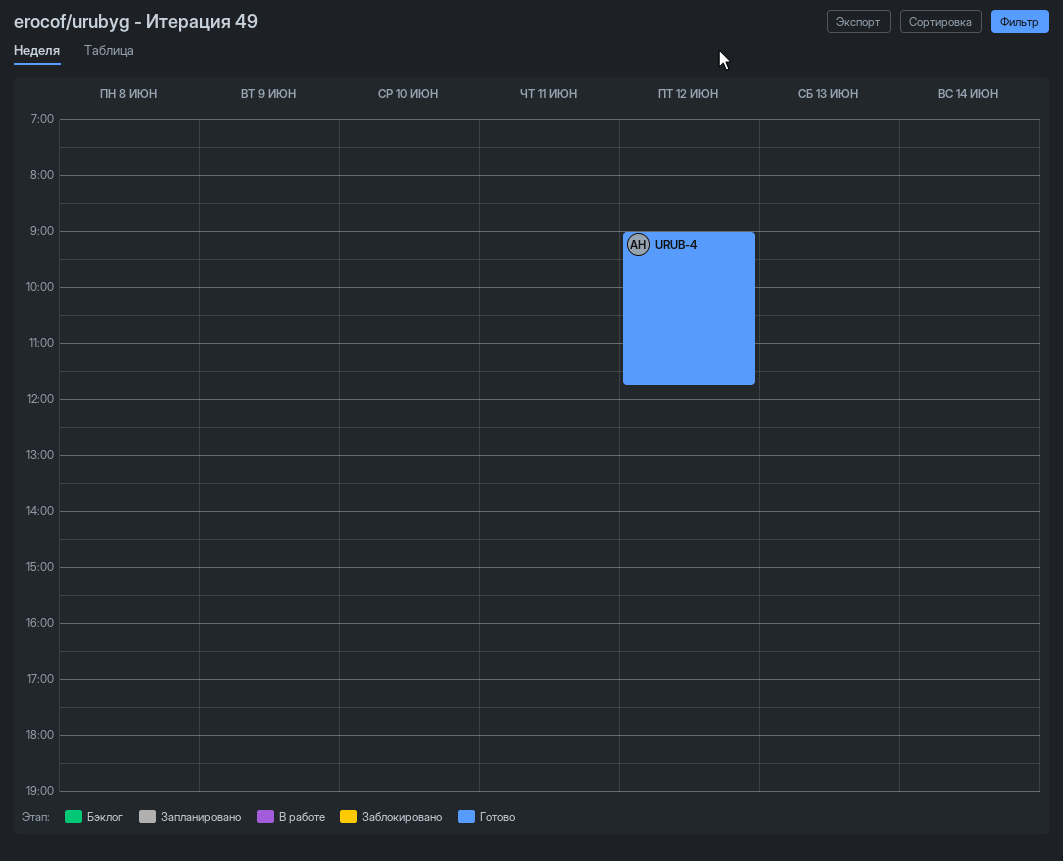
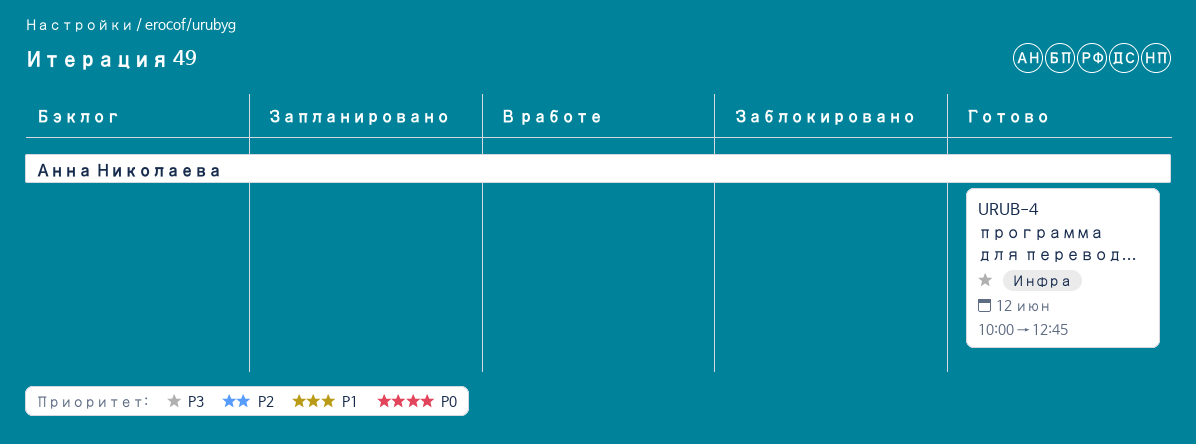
URUB-4, begins: 09:00 -> 10:00
URUB-4, ends: 11:45 -> 12:45

